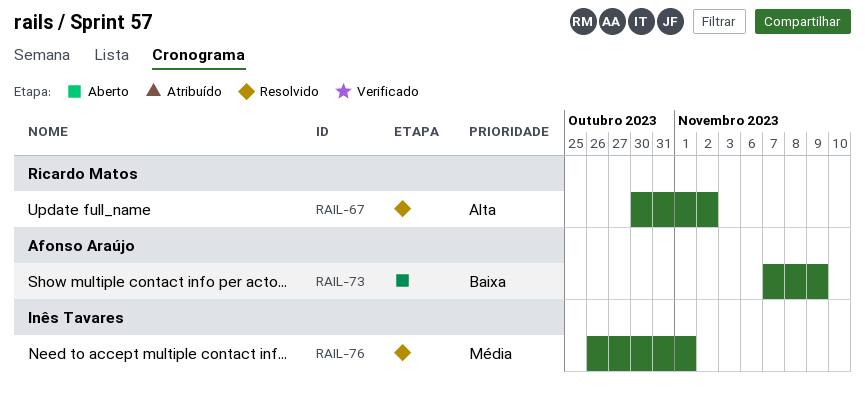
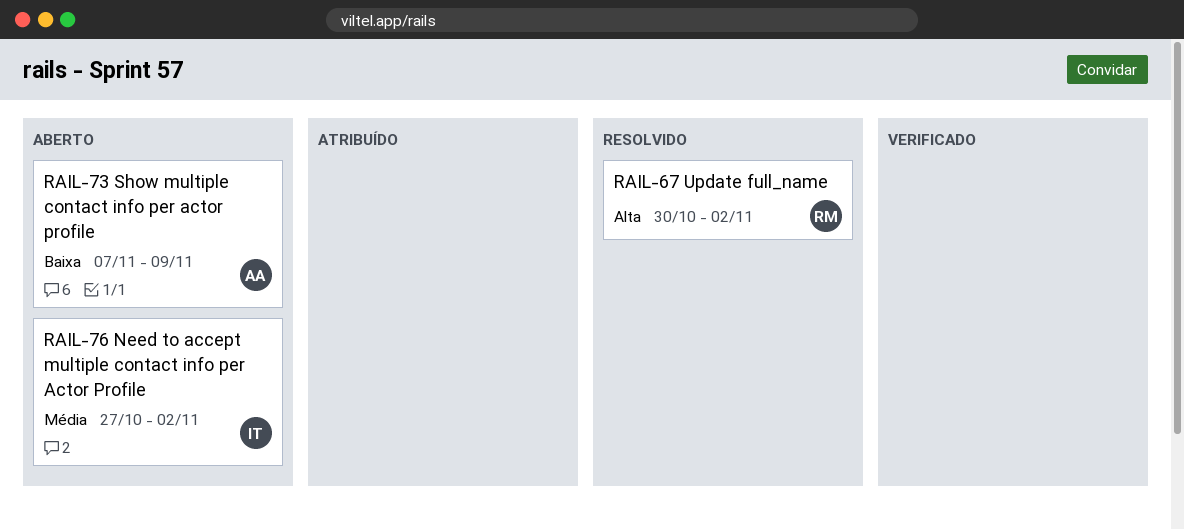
RAIL-76, status: Resolvido -> Aberto
RAIL-76, start: Oct 26 -> Oct 27
RAIL-76, due: Nov 1 -> Nov 2

